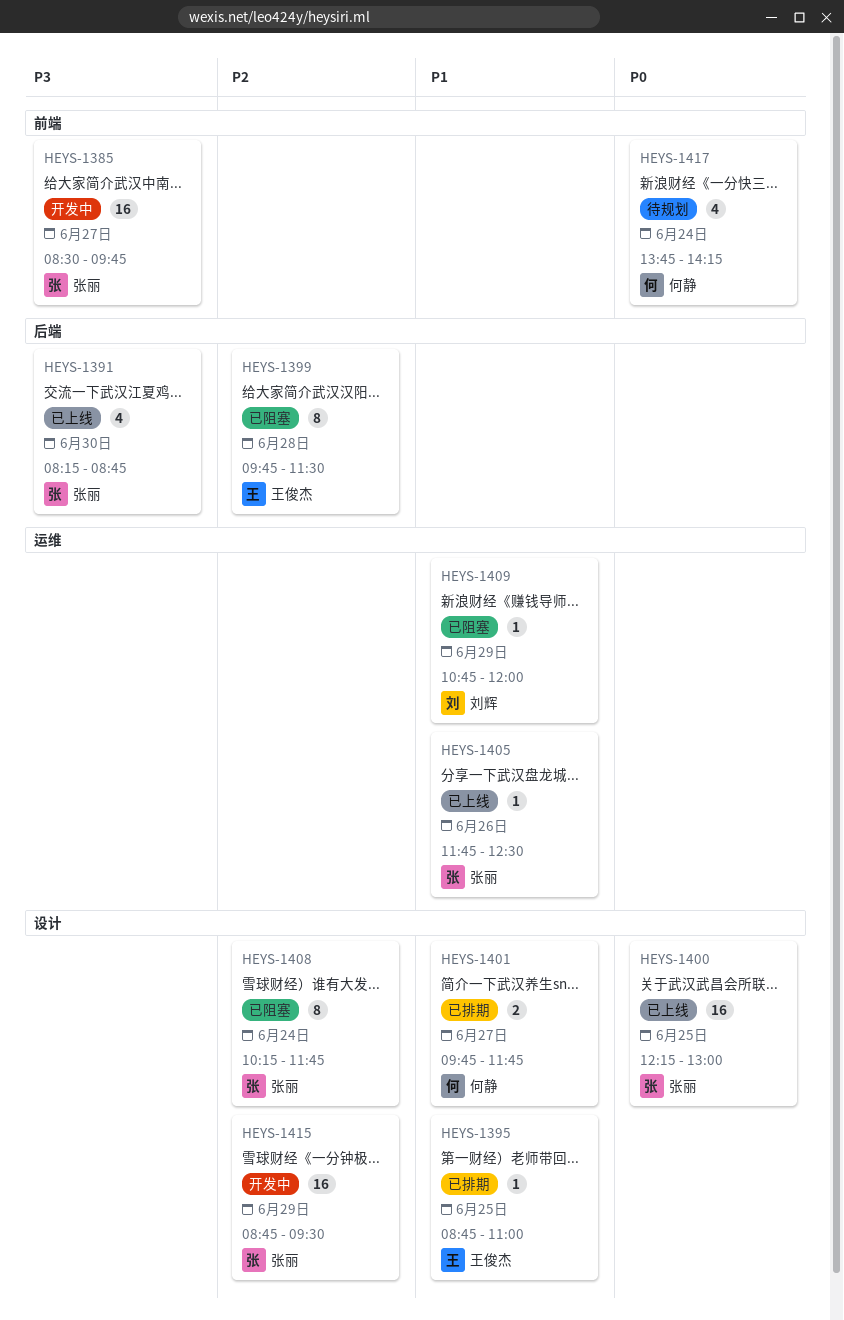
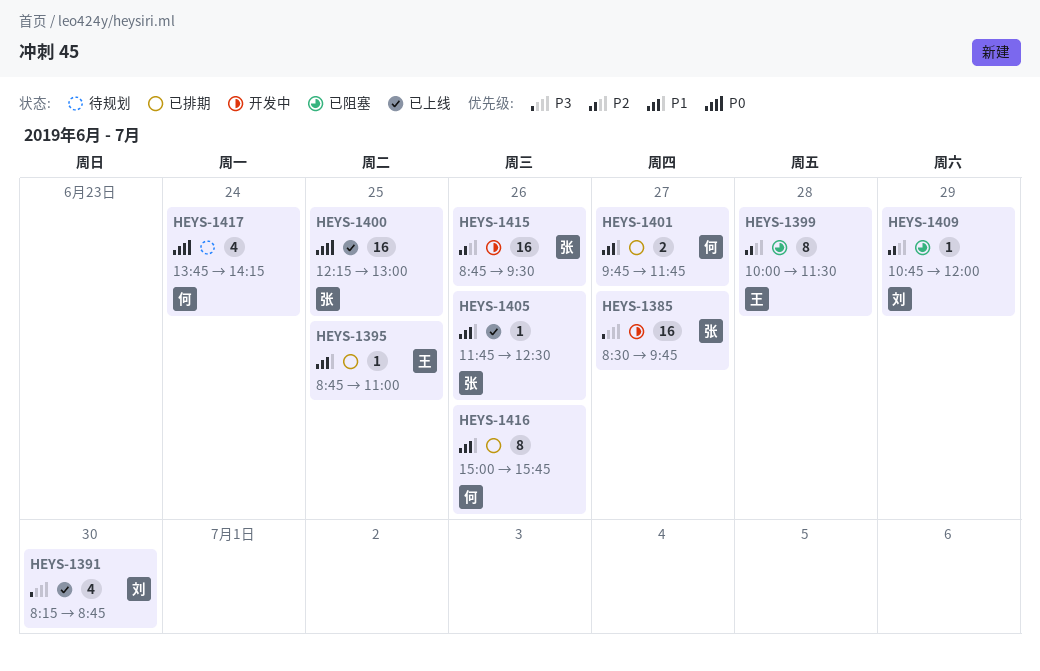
HEYS-1391, owner: 张丽 -> 刘辉
HEYS-1399, begins: 09:45 -> 10:00
HEYS-1408: present -> none
HEYS-1409, priority: P1 -> P2
HEYS-1415, day: Jun 29 -> Jun 26
HEYS-1416: none -> present

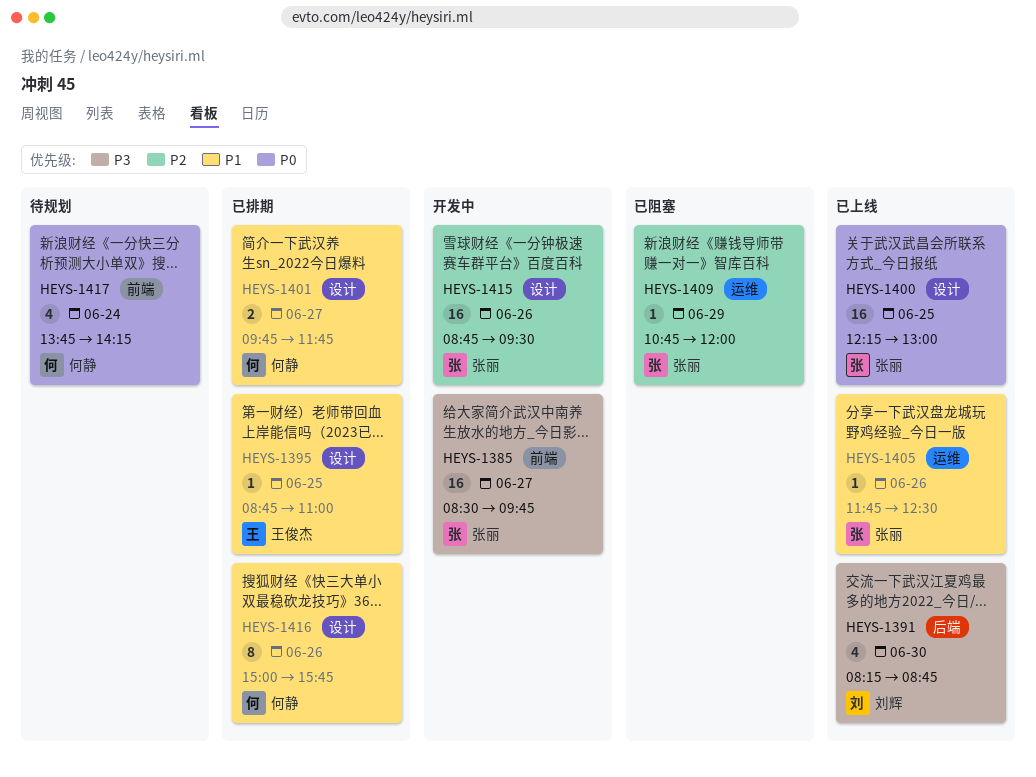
HEYS-1399: present -> none
HEYS-1409, owner: 刘辉 -> 张丽

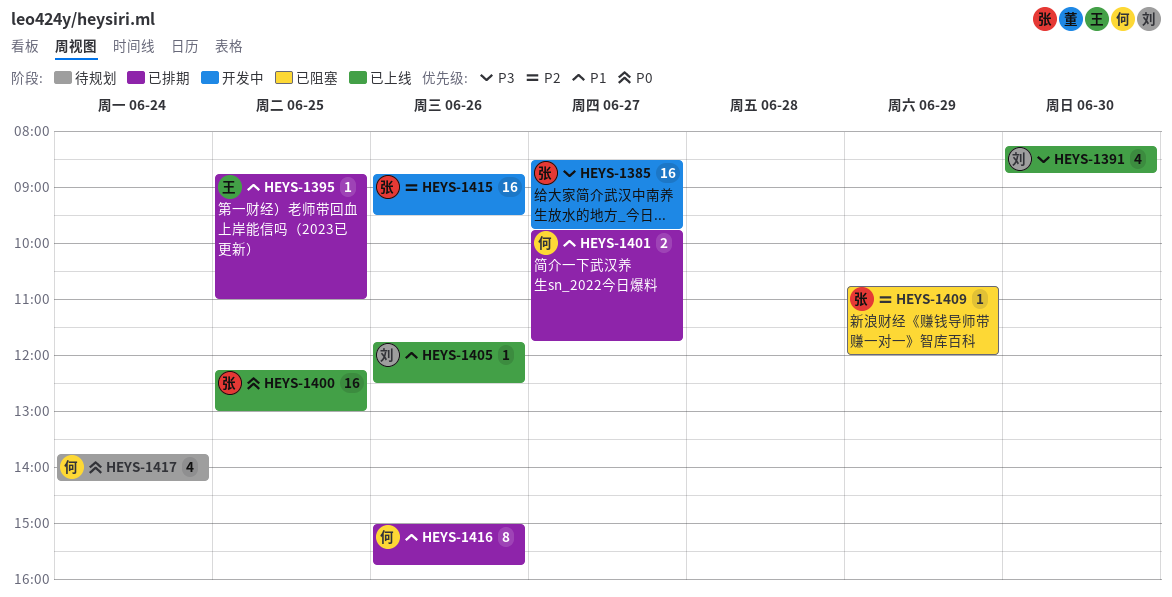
HEYS-1405, owner: 张丽 -> 刘辉

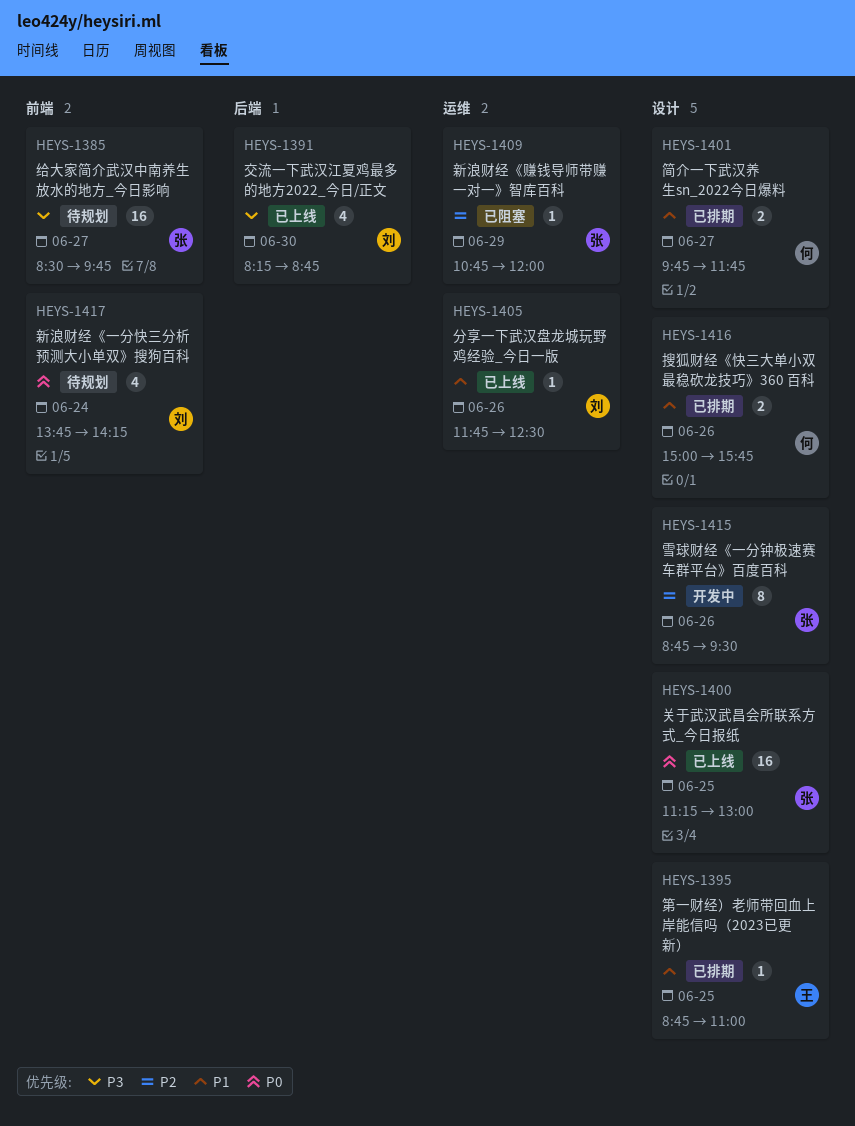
HEYS-1385, status: 开发中 -> 待规划
HEYS-1400, begins: 12:15 -> 11:15
HEYS-1415, estimate: 16 -> 8
HEYS-1416, estimate: 8 -> 2
HEYS-1417, owner: 何 -> 刘

